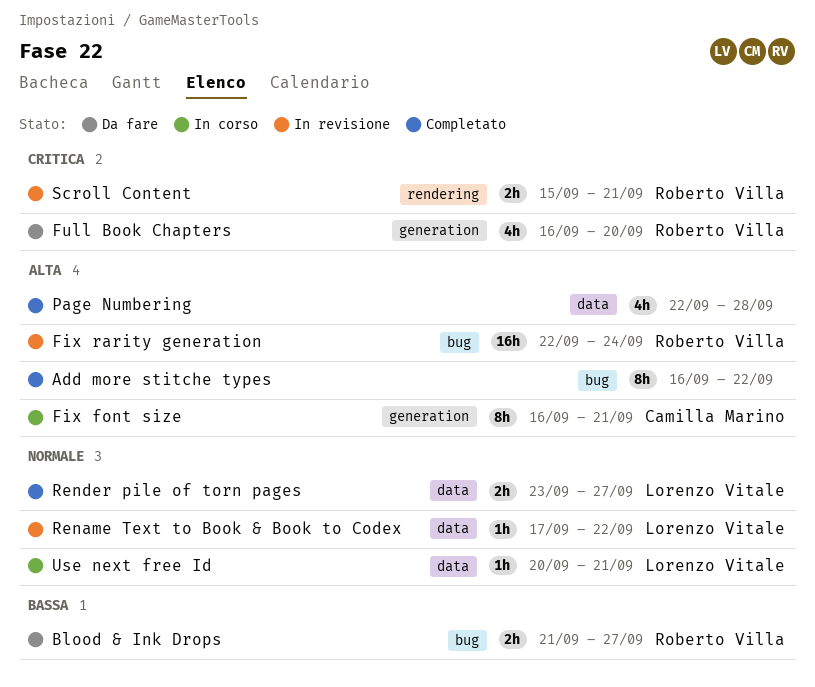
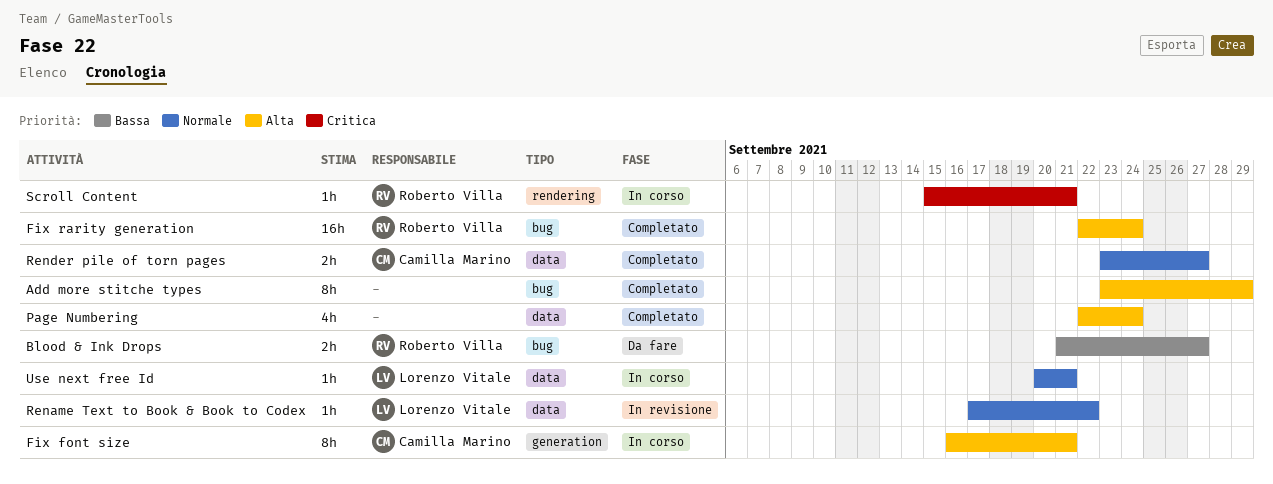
Add more stitche types, start: Sep 16 -> Sep 23
Add more stitche types, due: Sep 22 -> Sep 29
Fix rarity generation, status: In revisione -> Completato
Full Book Chapters: present -> none
Page Numbering, due: Sep 28 -> Sep 24
Render pile of torn pages, owner: Lorenzo Vitale -> Camilla Marino
Scroll Content, status: In revisione -> In corso
Scroll Content, estimate: 2h -> 1h

